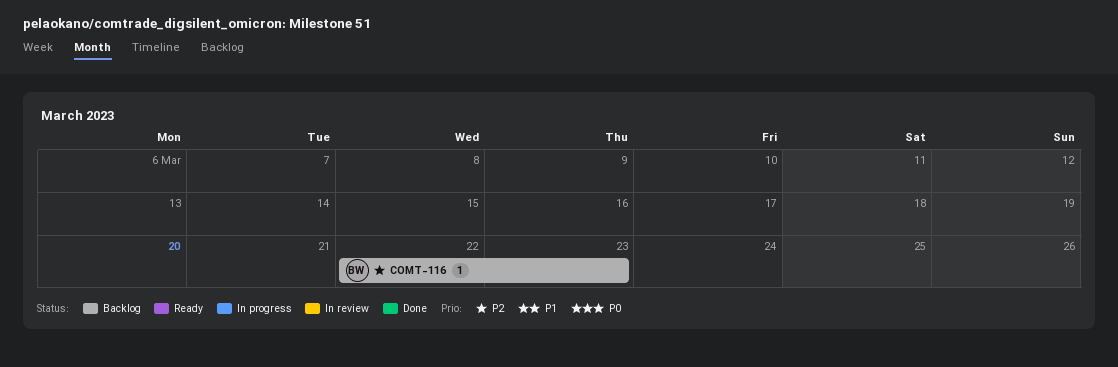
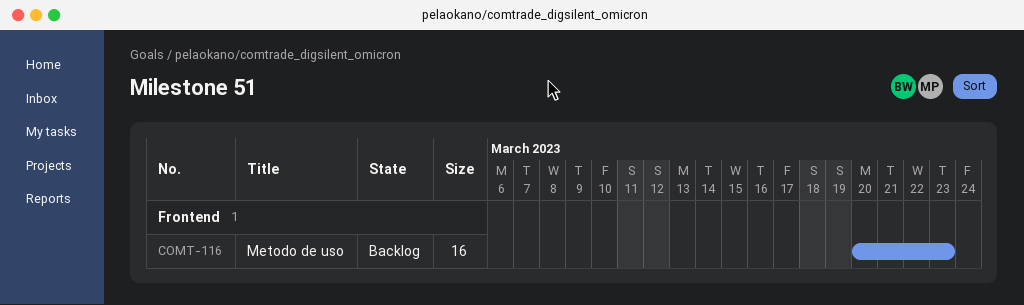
COMT-116, estimate: 1 -> 16
COMT-116, start: Mar 22 -> Mar 20

